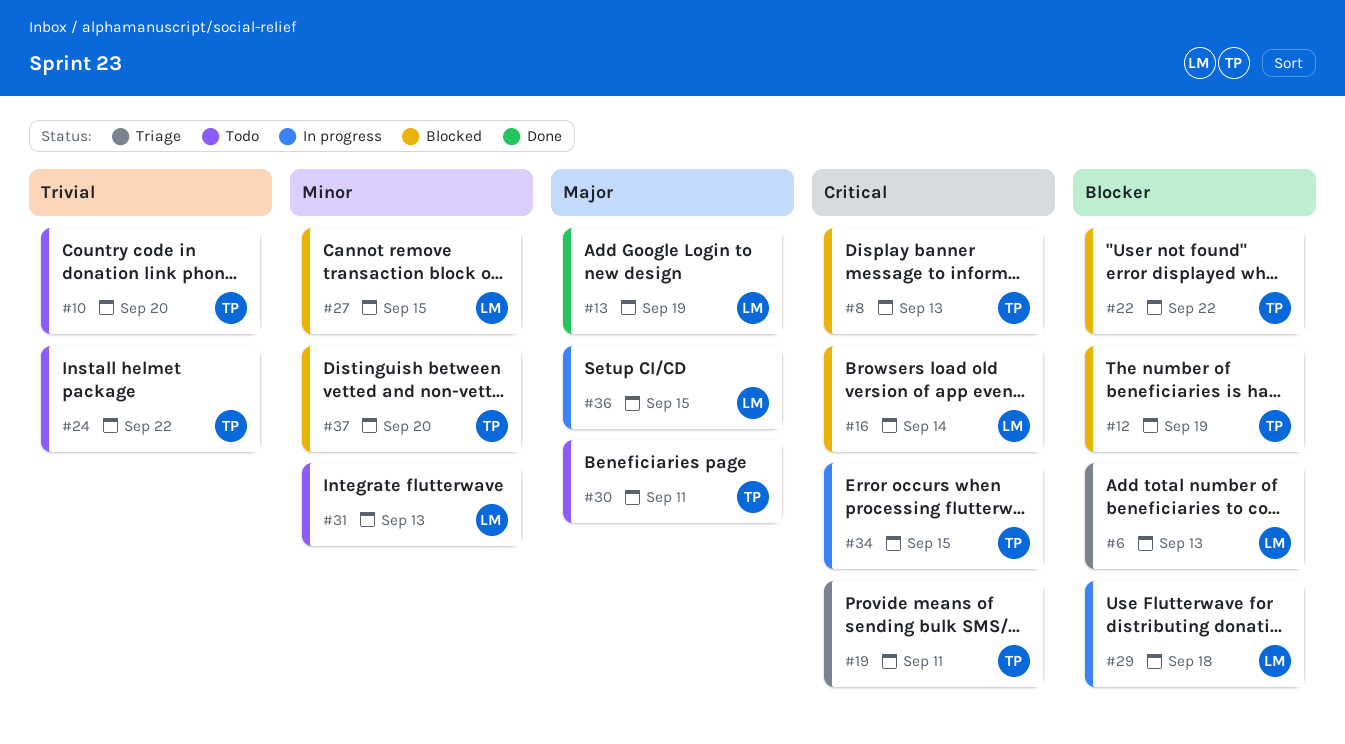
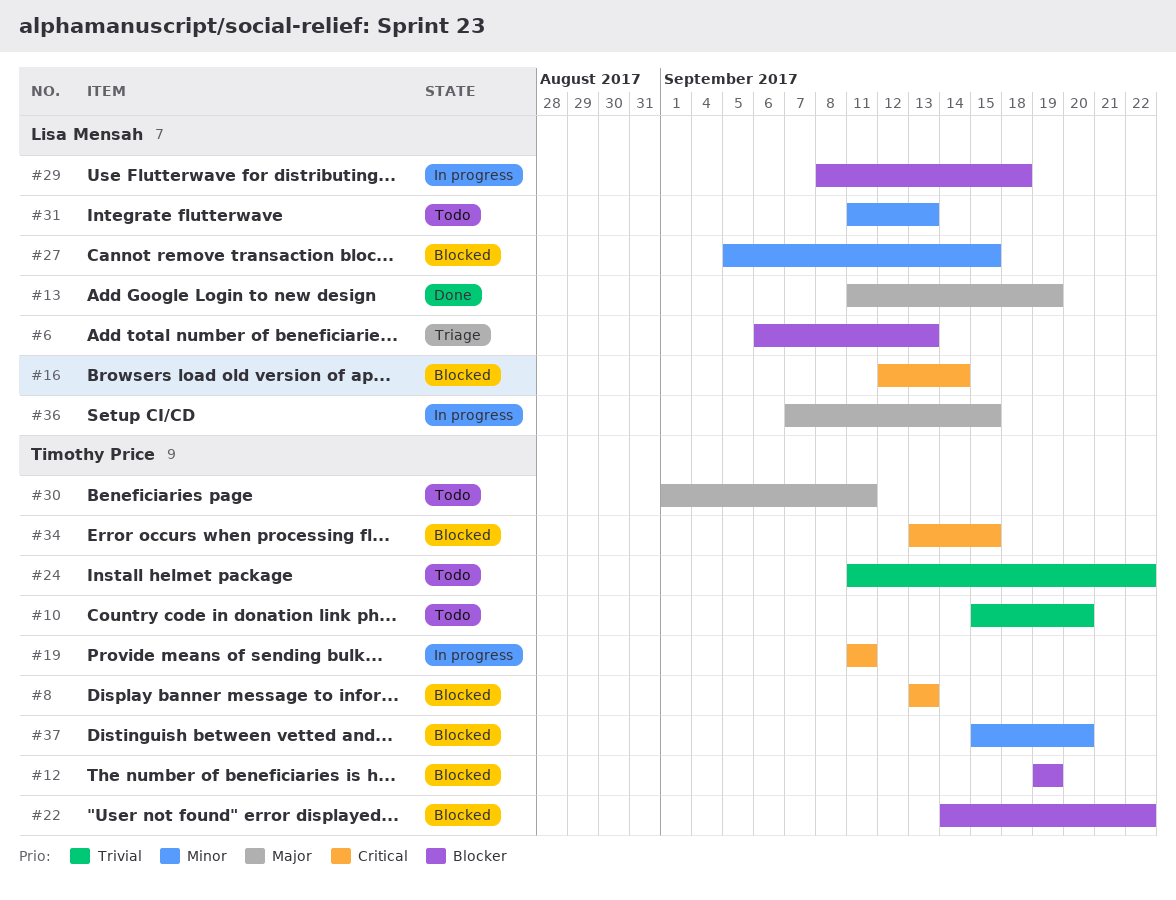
#19, status: Triage -> In progress
#34, status: In progress -> Blocked

